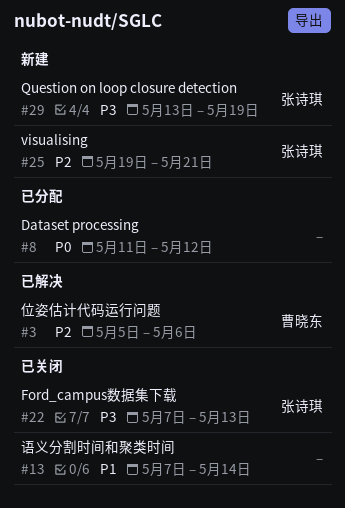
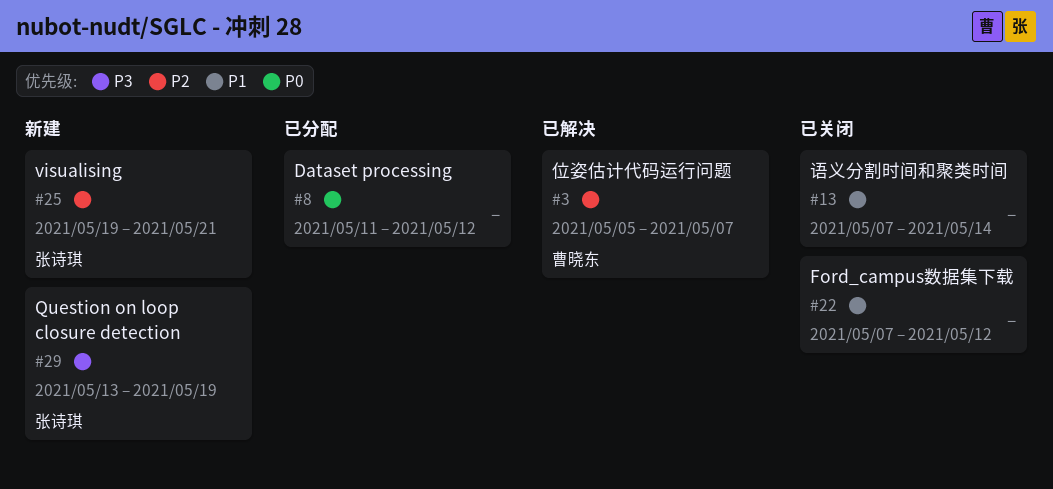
#3, due: May 6 -> May 7
#22, owner: 张诗琪 -> none
#22, priority: P3 -> P1
#22, due: May 13 -> May 12

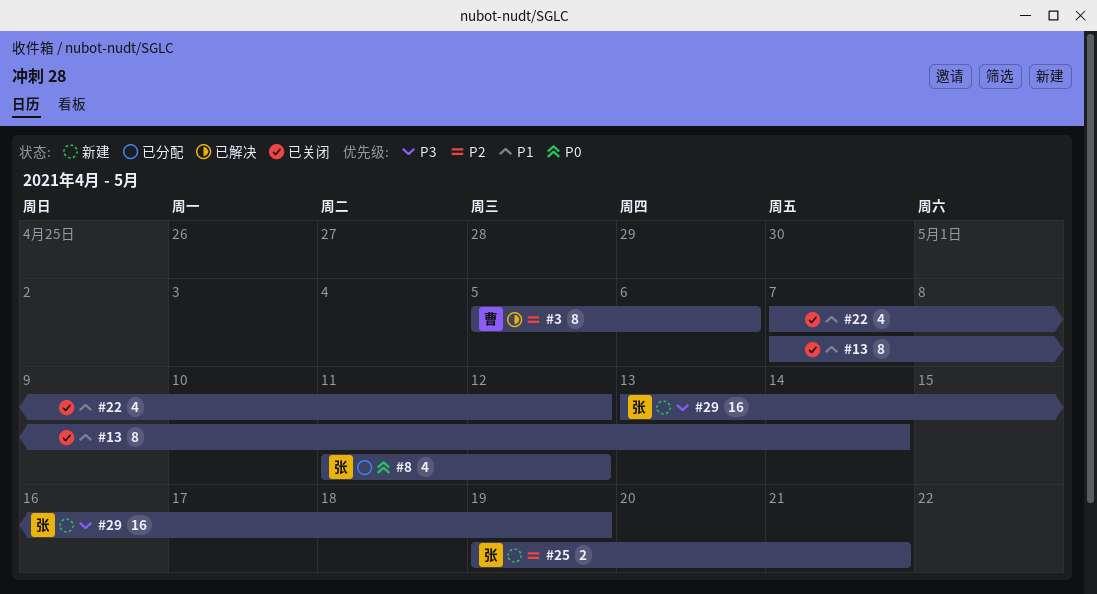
#3, due: May 7 -> May 6
#8, owner: none -> 张诗琪

